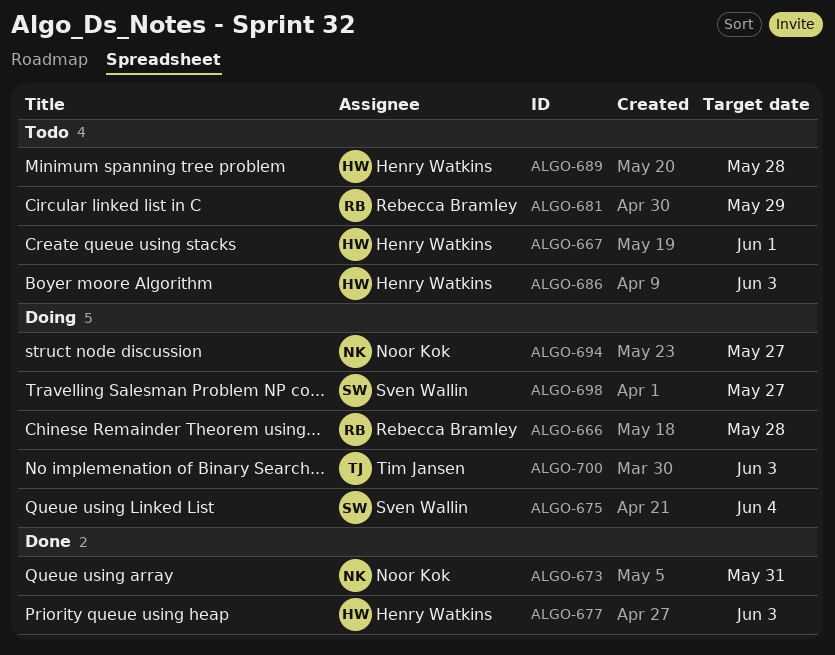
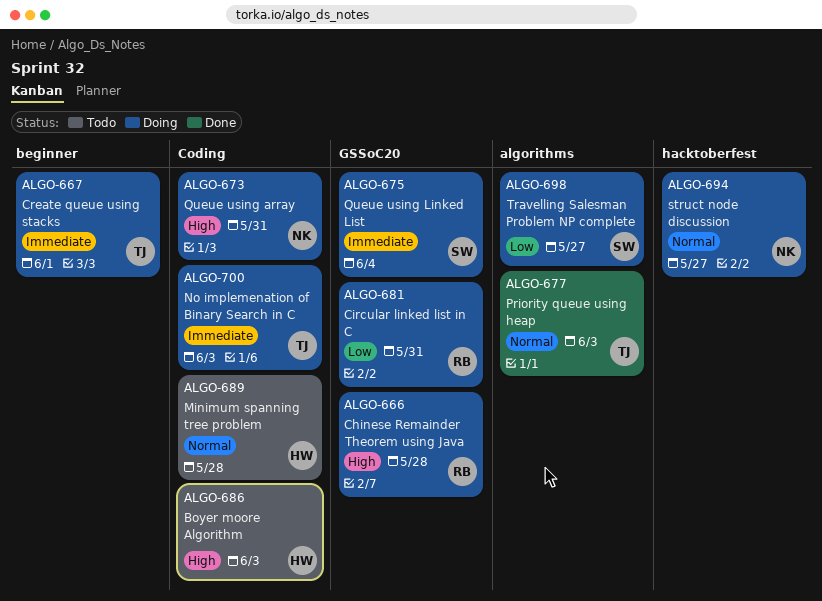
ALGO-667, status: Todo -> Doing
ALGO-667, owner: Henry Watkins -> Tim Jansen
ALGO-673, status: Done -> Doing
ALGO-677, owner: Henry Watkins -> Tim Jansen
ALGO-681, status: Todo -> Doing
ALGO-681, due: May 29 -> May 31

